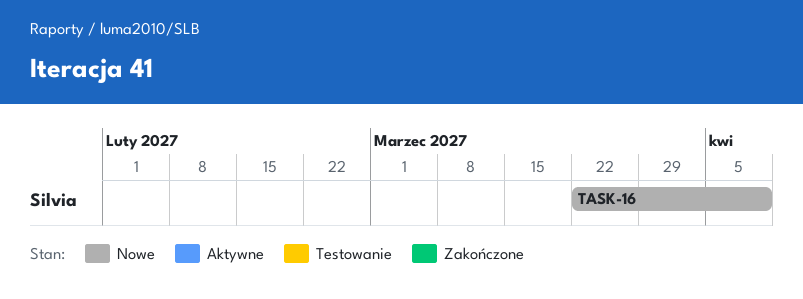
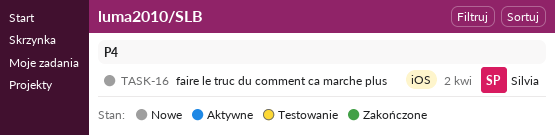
TASK-16, due: Apr 9 -> Apr 2

